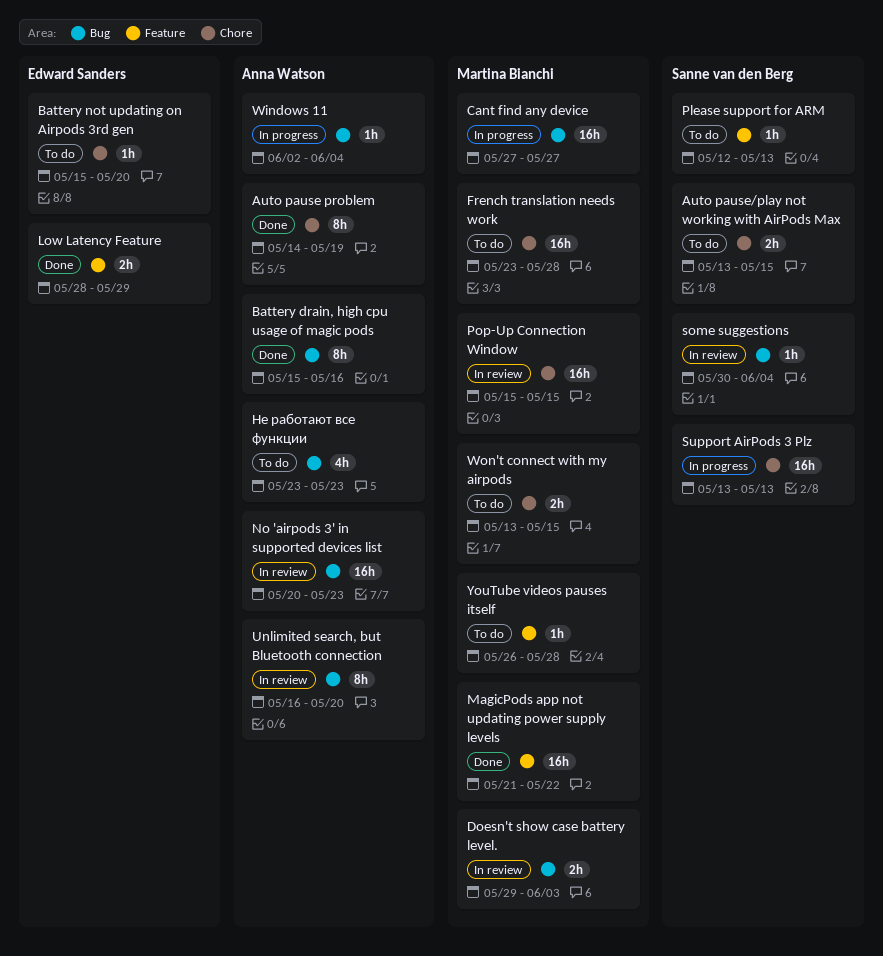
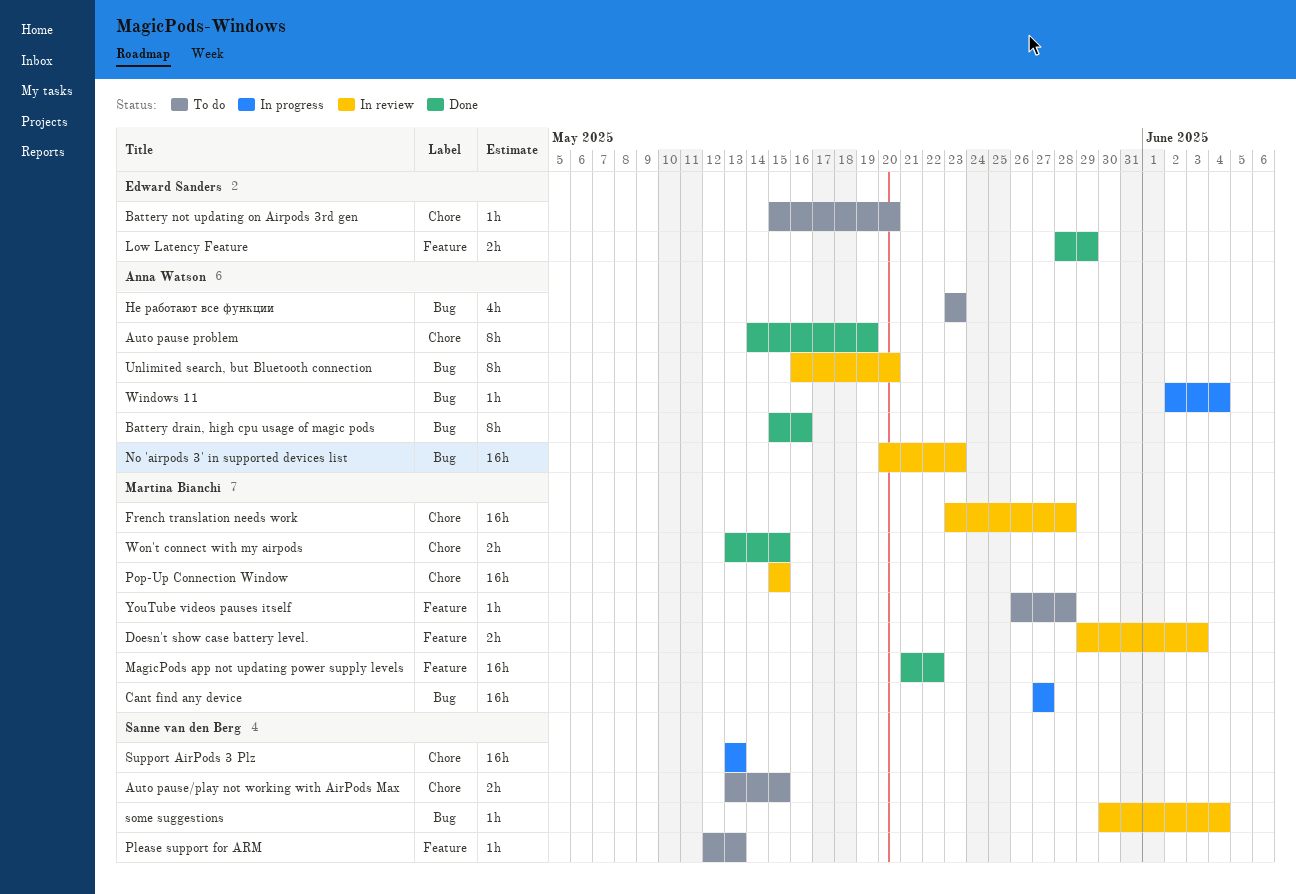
Doesn't show case battery level., label: Bug -> Feature
French translation needs work, status: To do -> In review
Won't connect with my airpods, status: To do -> Done

